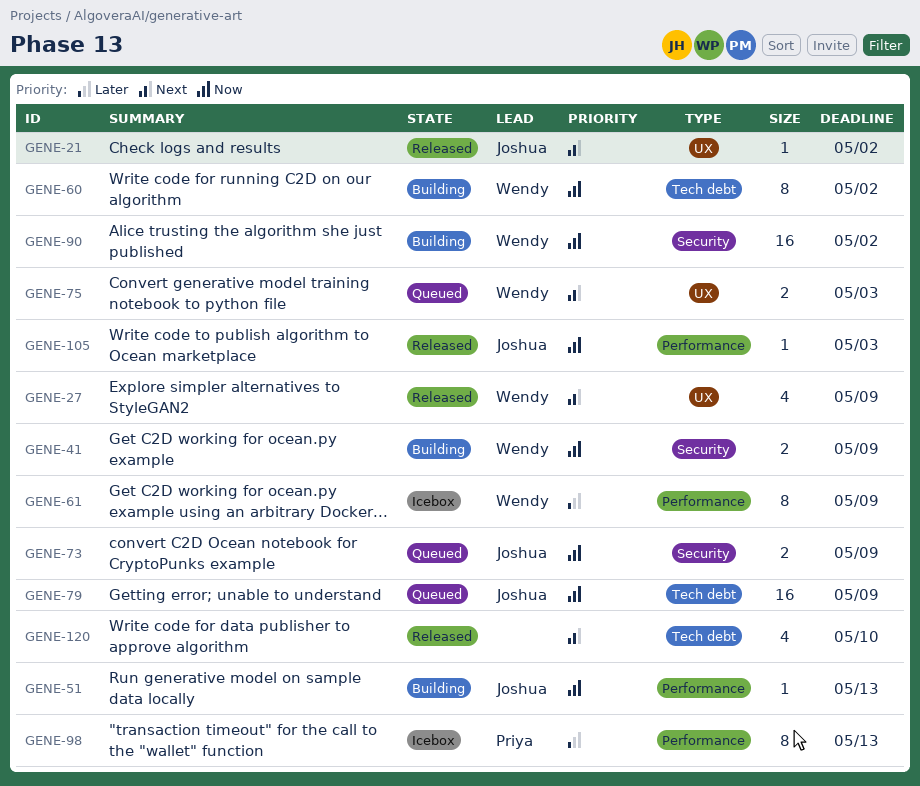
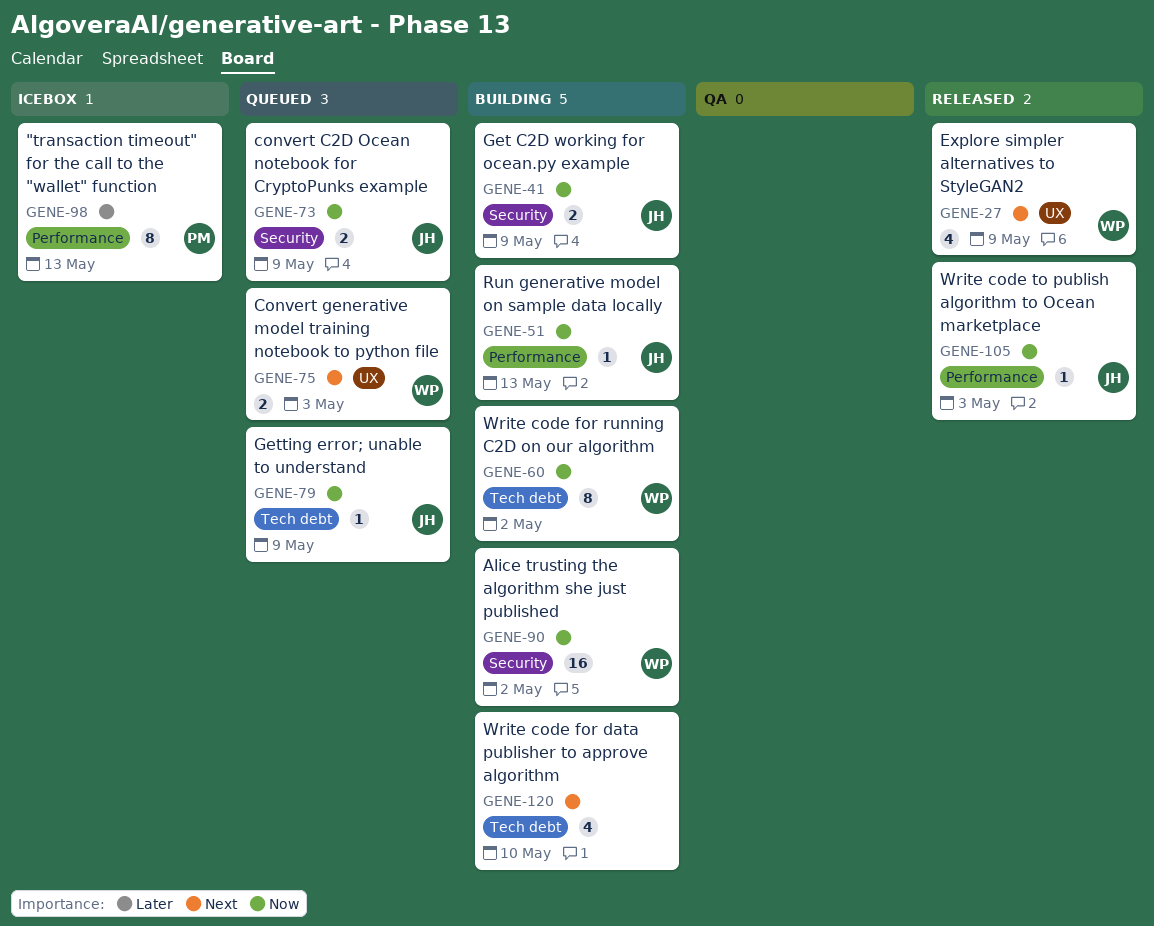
GENE-21: present -> none
GENE-41, owner: Wendy -> Joshua
GENE-61: present -> none
GENE-79, estimate: 16 -> 1
GENE-120, status: Released -> Building

